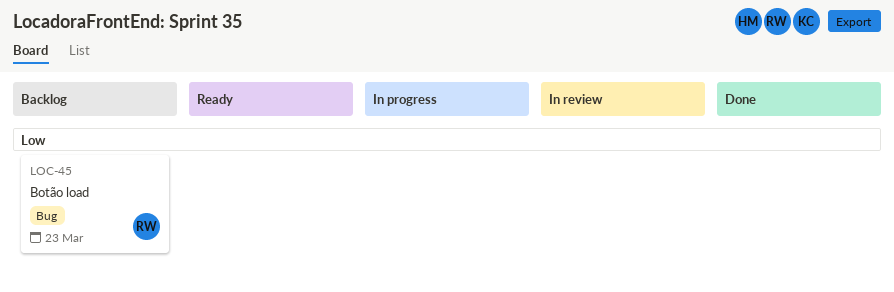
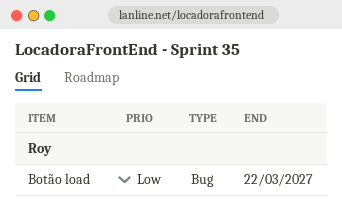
Botão load, due: Mar 23 -> Mar 22

